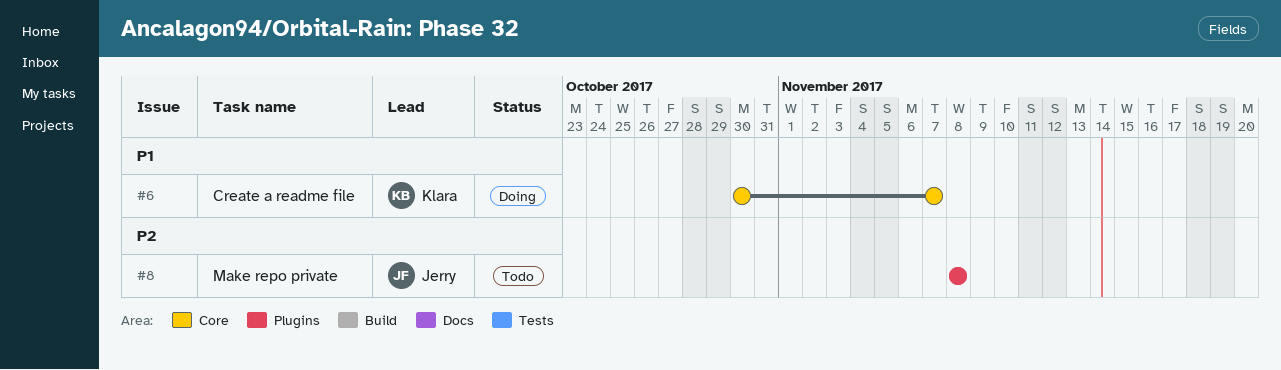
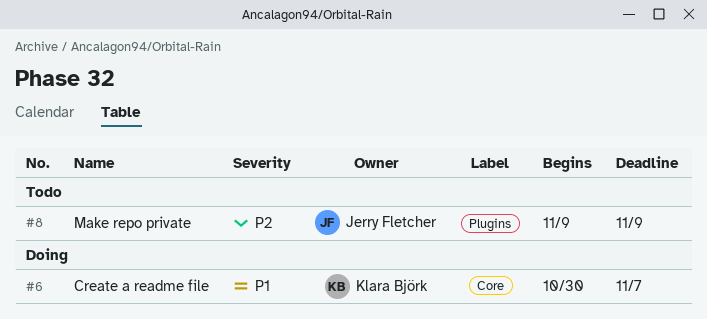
#8, start: Nov 8 -> Nov 9
#8, due: Nov 8 -> Nov 9

